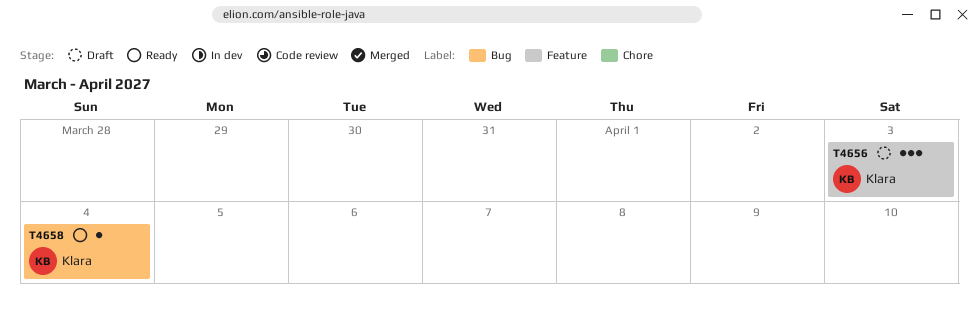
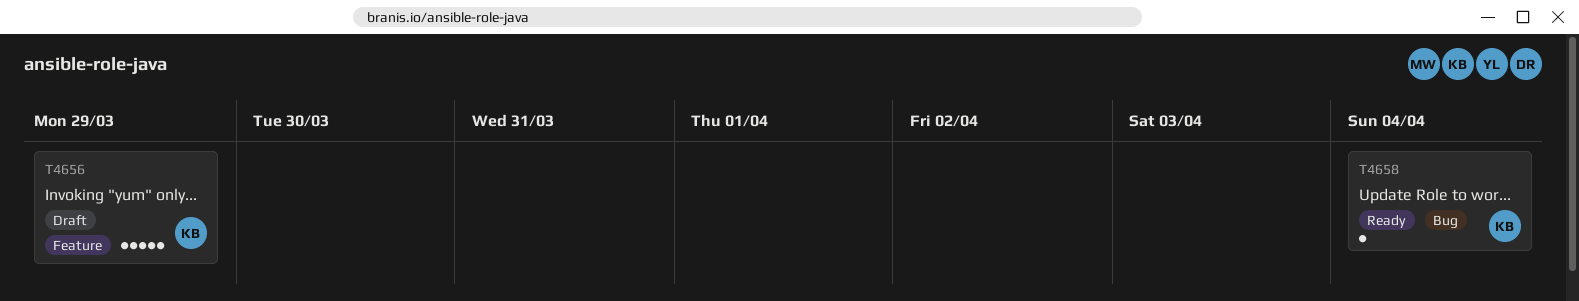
T4656, estimate: 3 -> 5
T4656, due: Apr 3 -> Mar 29

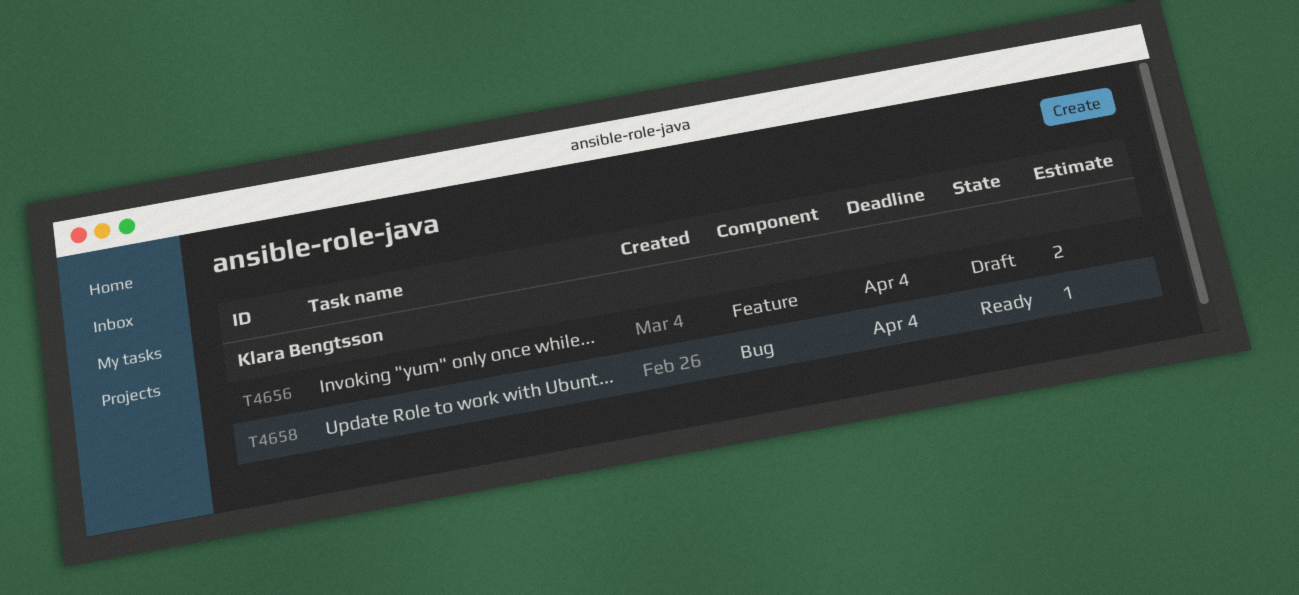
T4656, estimate: 5 -> 2
T4656, due: Mar 29 -> Apr 4

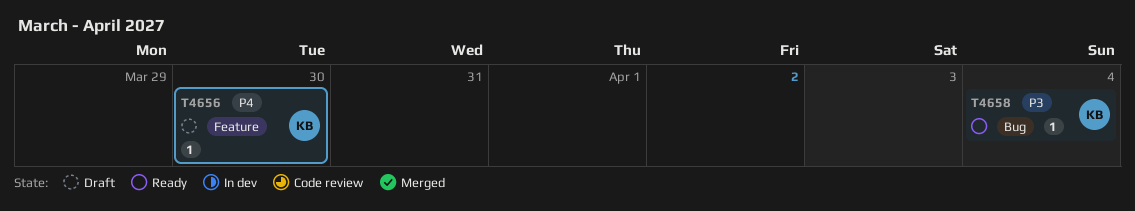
T4656, estimate: 2 -> 1
T4656, due: Apr 4 -> Mar 30

